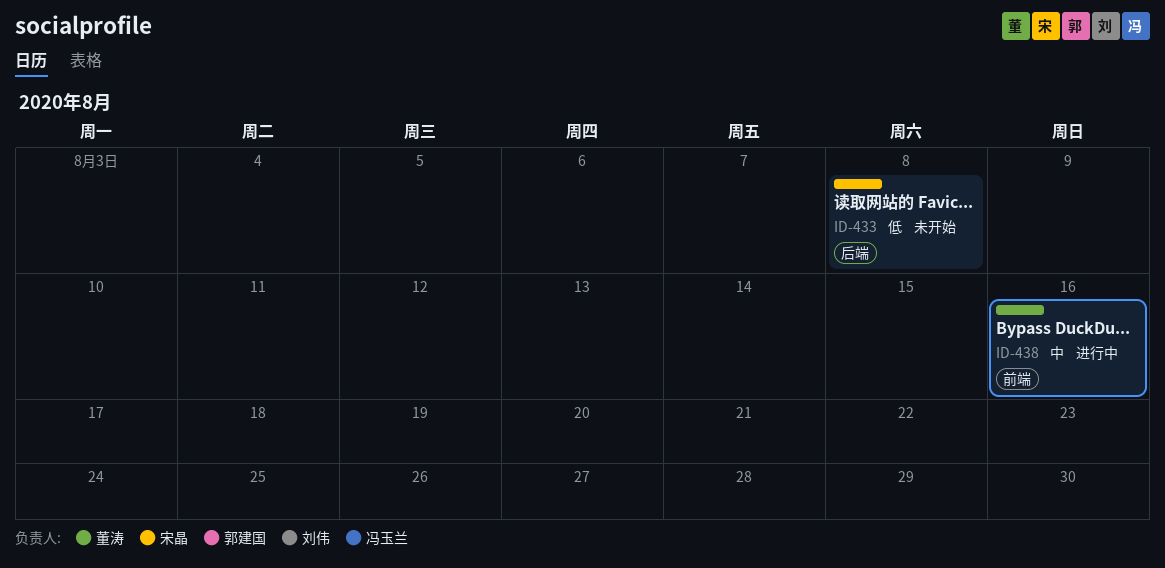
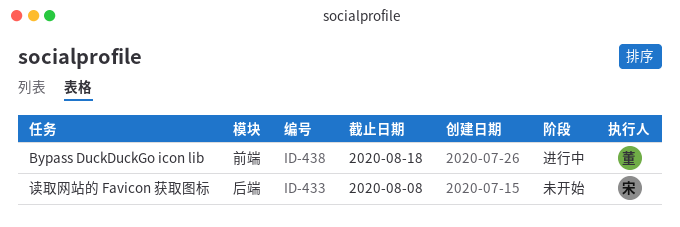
ID-438, due: Aug 16 -> Aug 18

